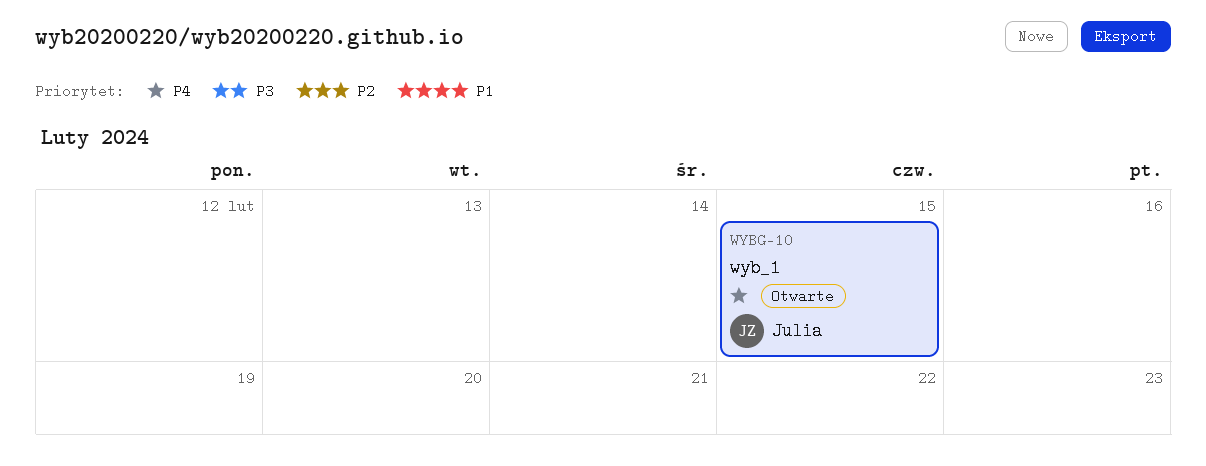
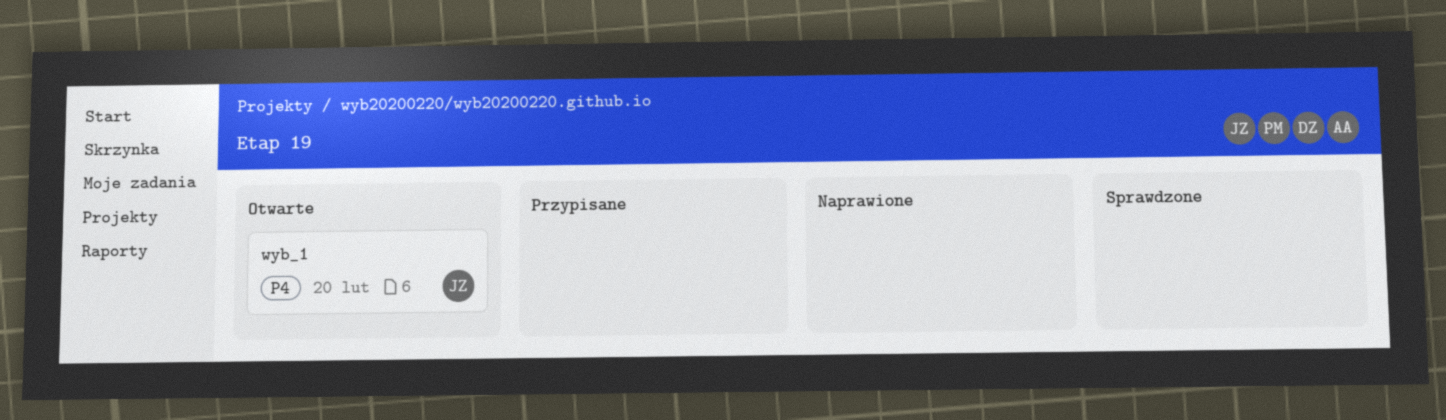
wyb_1, due: Feb 15 -> Feb 20

